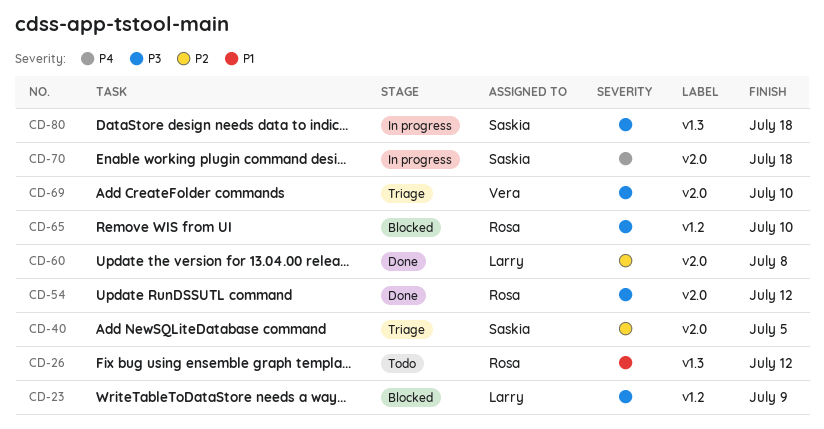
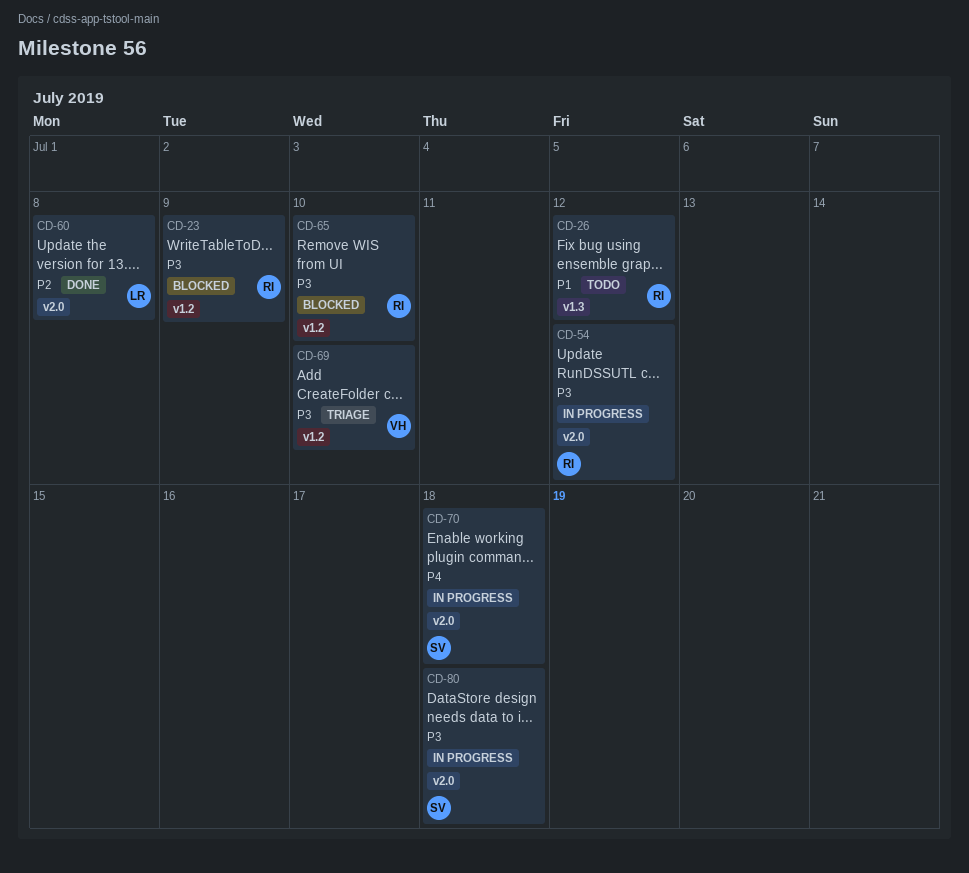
CD-23, owner: Larry -> Rosa
CD-40: present -> none
CD-54, status: Done -> In progress
CD-69, label: v2.0 -> v1.2
CD-80, label: v1.3 -> v2.0

